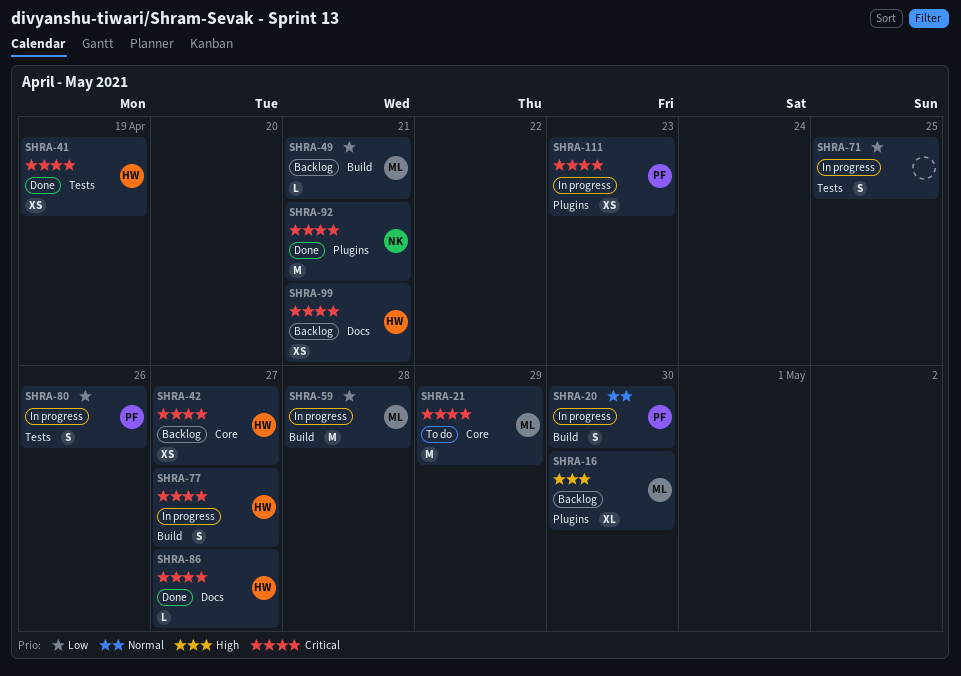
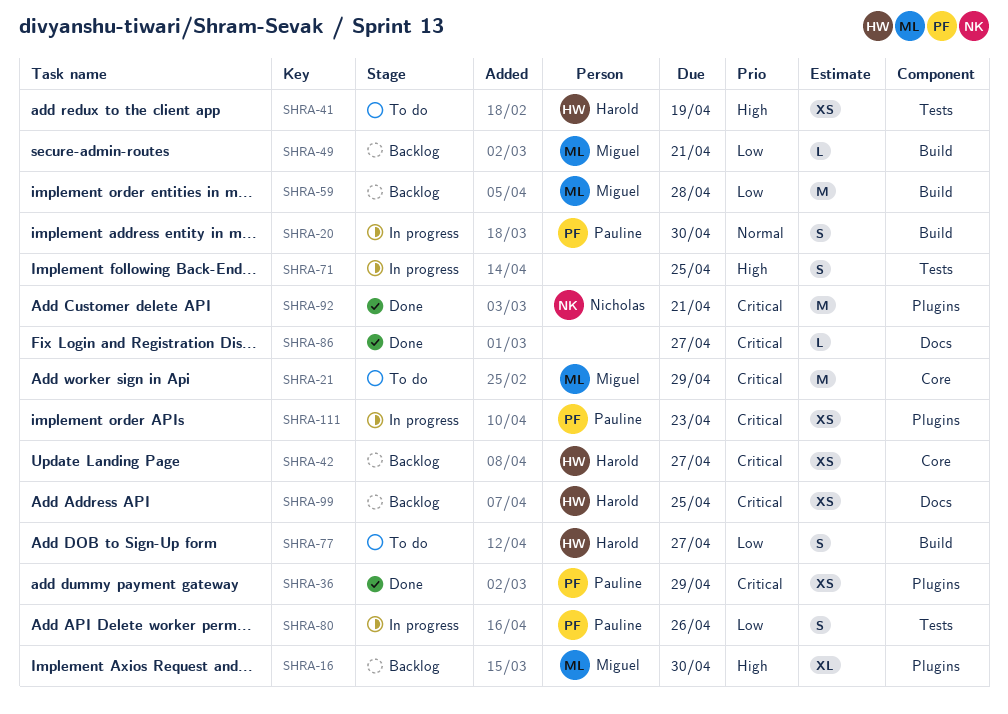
SHRA-36: none -> present
SHRA-41, status: Done -> To do
SHRA-41, priority: Critical -> High
SHRA-59, status: In progress -> Backlog
SHRA-71, priority: Low -> High
SHRA-77, status: In progress -> To do
SHRA-77, priority: Critical -> Low
SHRA-86, owner: Harold -> none
SHRA-99, due: Apr 21 -> Apr 25

